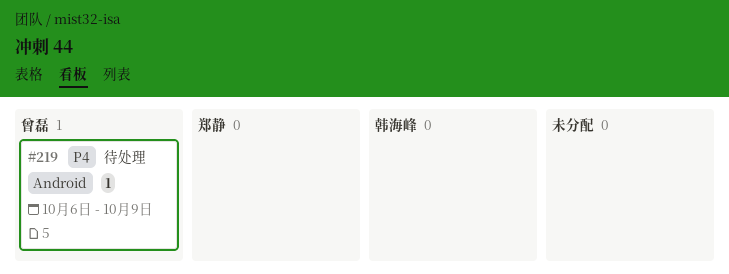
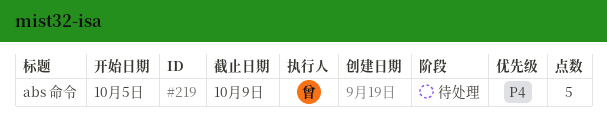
#219, estimate: 1 -> 5
#219, start: Oct 6 -> Oct 5

